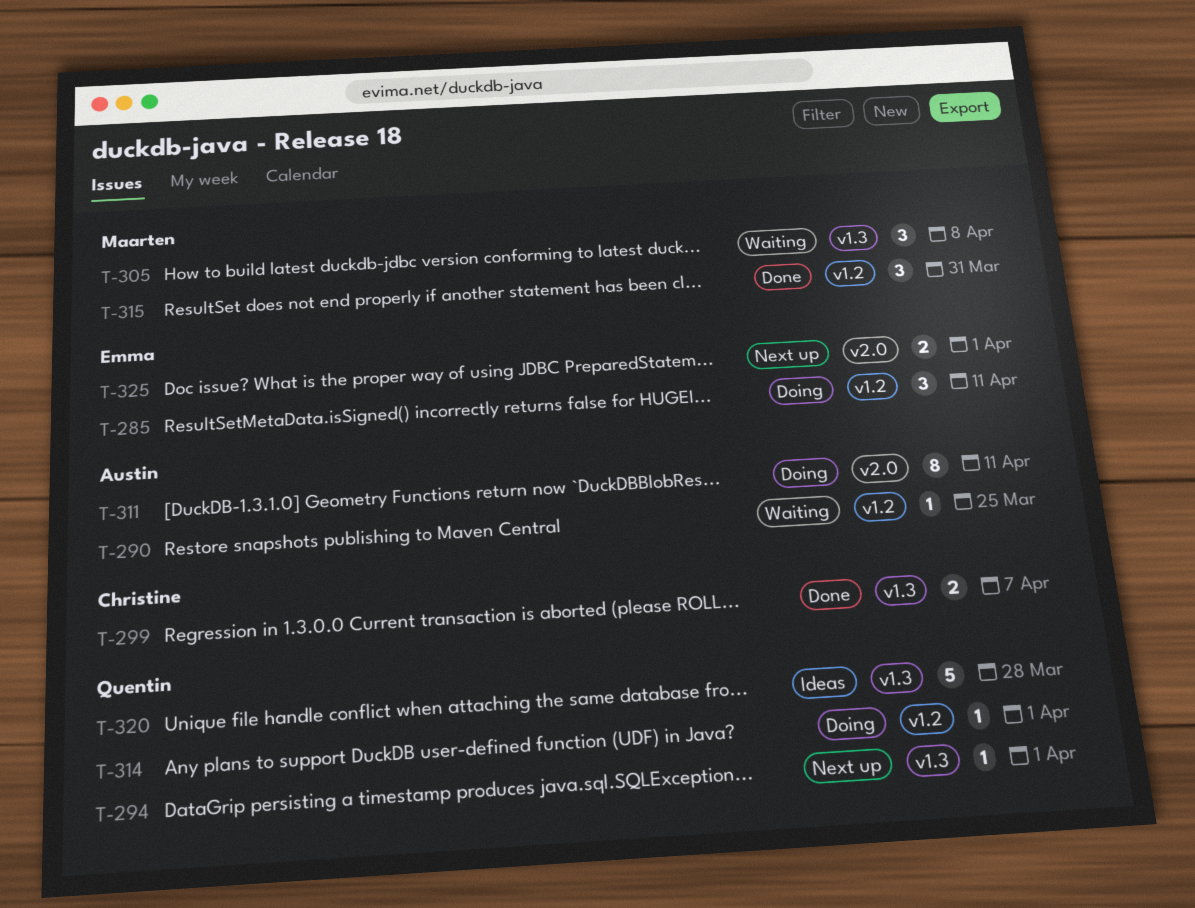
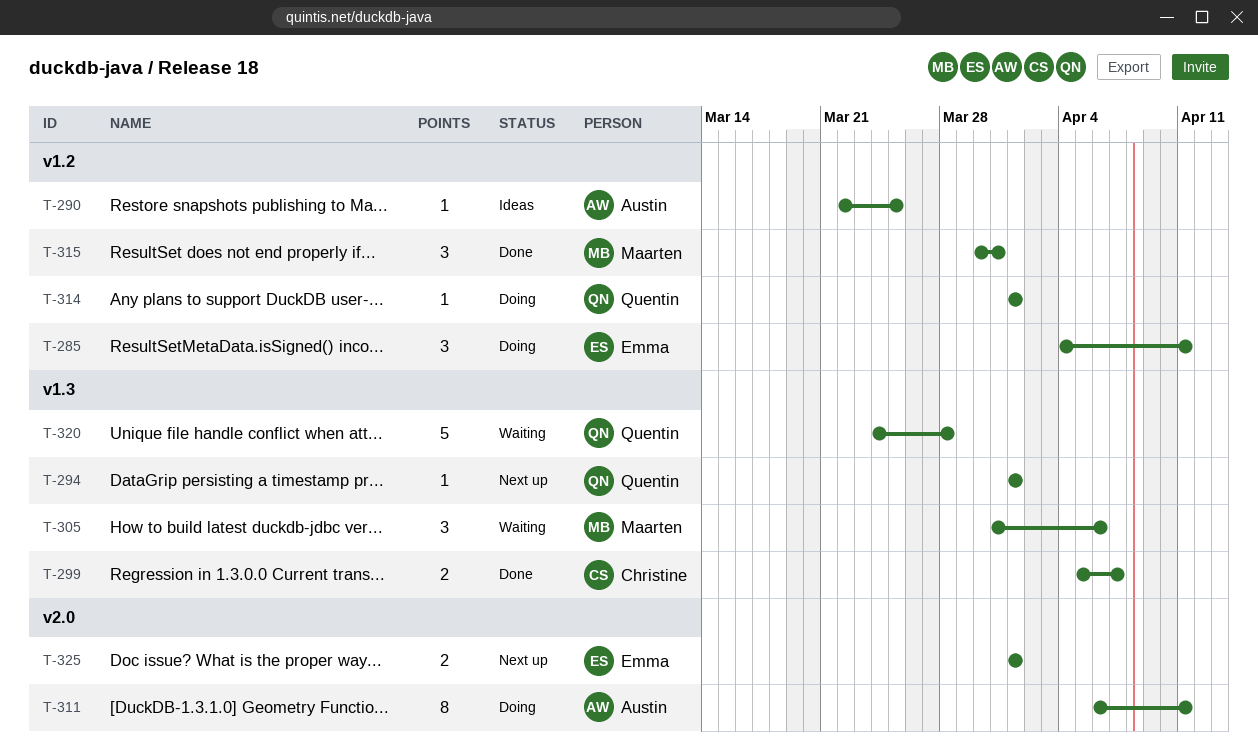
T-290, status: Waiting -> Ideas
T-305, due: Apr 8 -> Apr 6
T-320, status: Ideas -> Waiting

